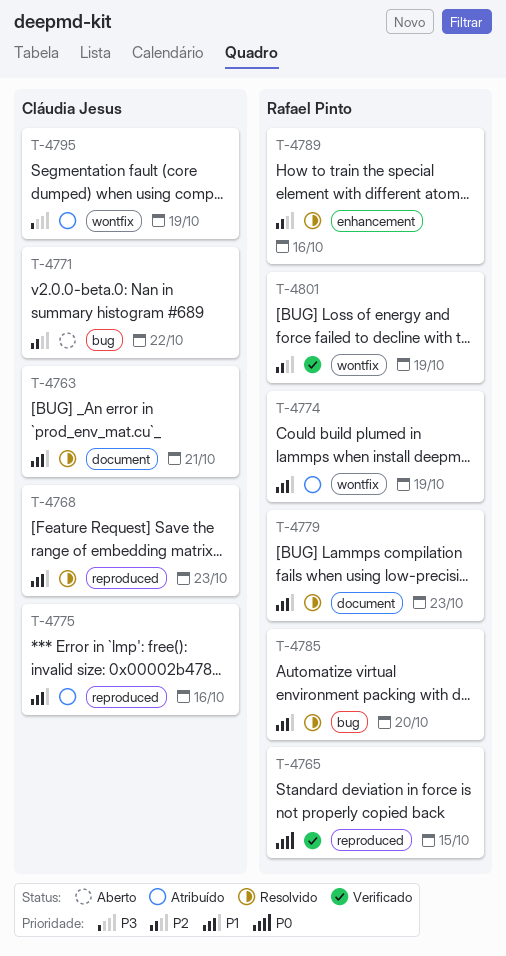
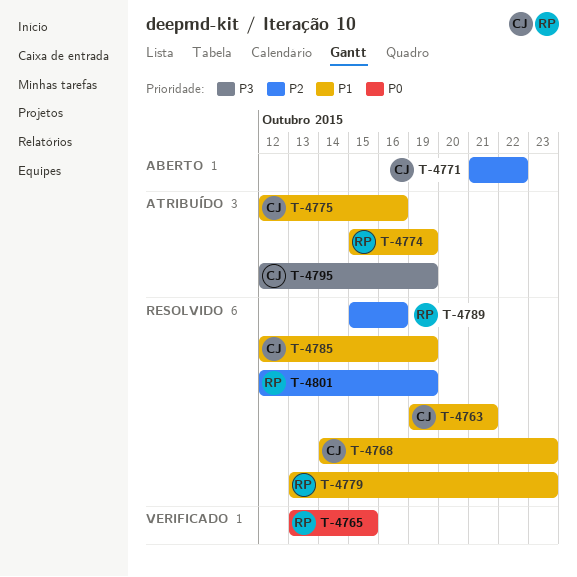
T-4785, owner: Rafael Pinto -> Cláudia Jesus
T-4785, due: Oct 20 -> Oct 19
T-4801, status: Verificado -> Resolvido

